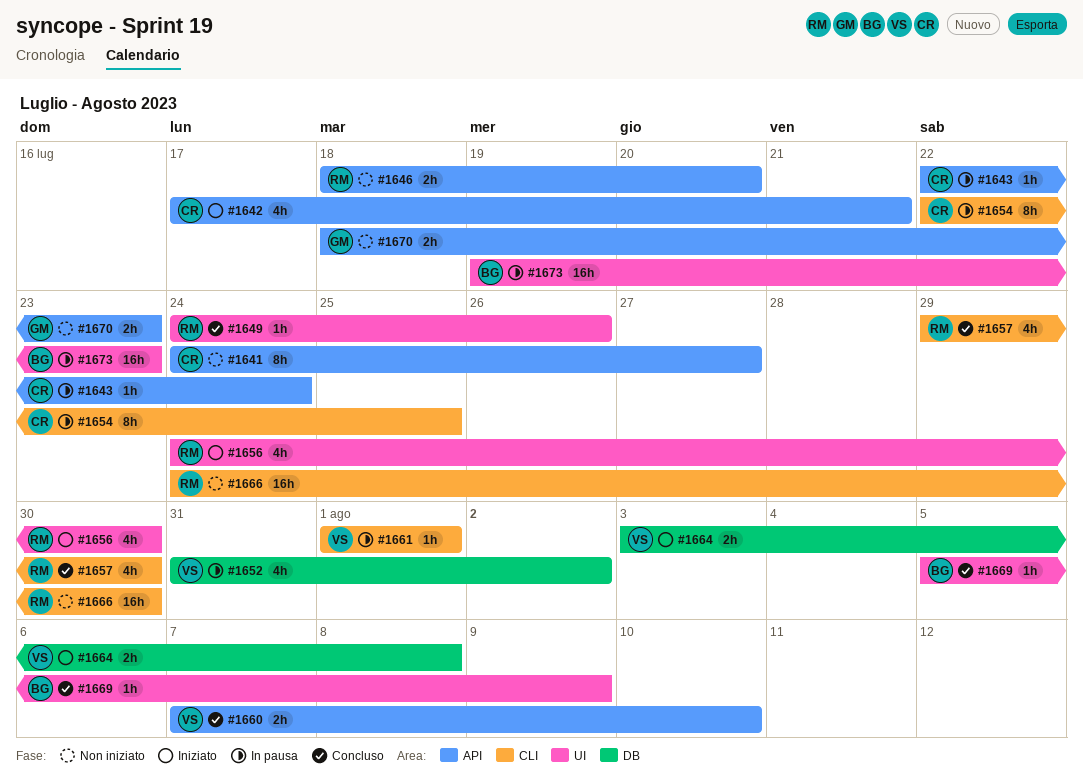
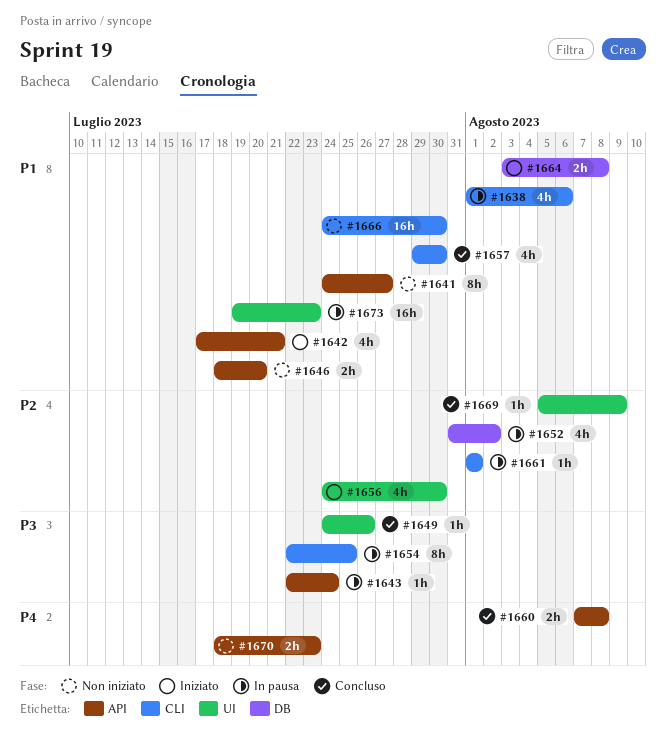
#1638: none -> present
#1660, due: Aug 10 -> Aug 8

